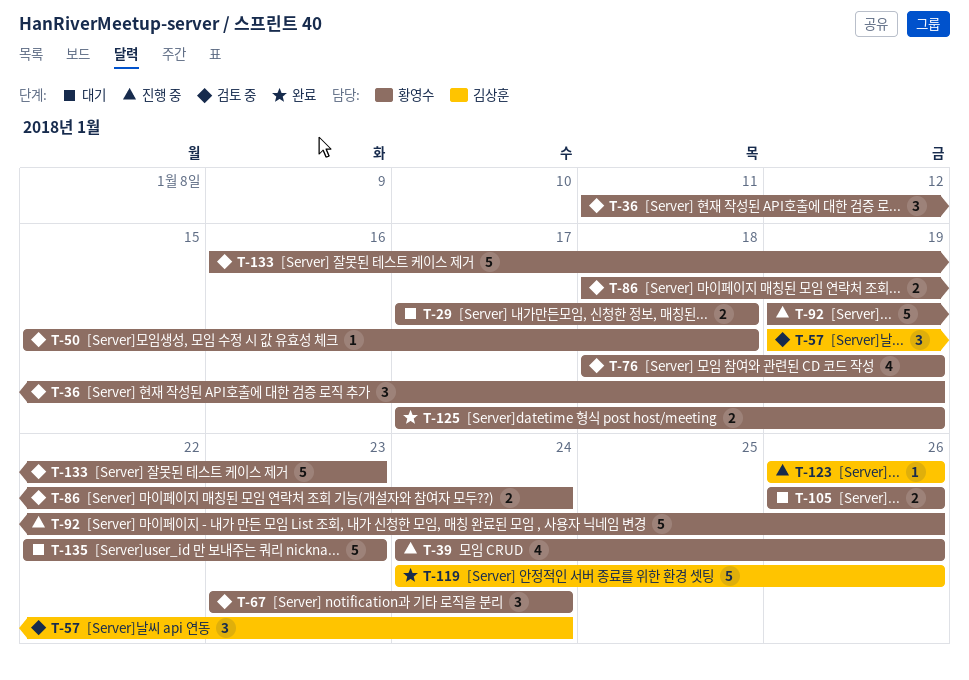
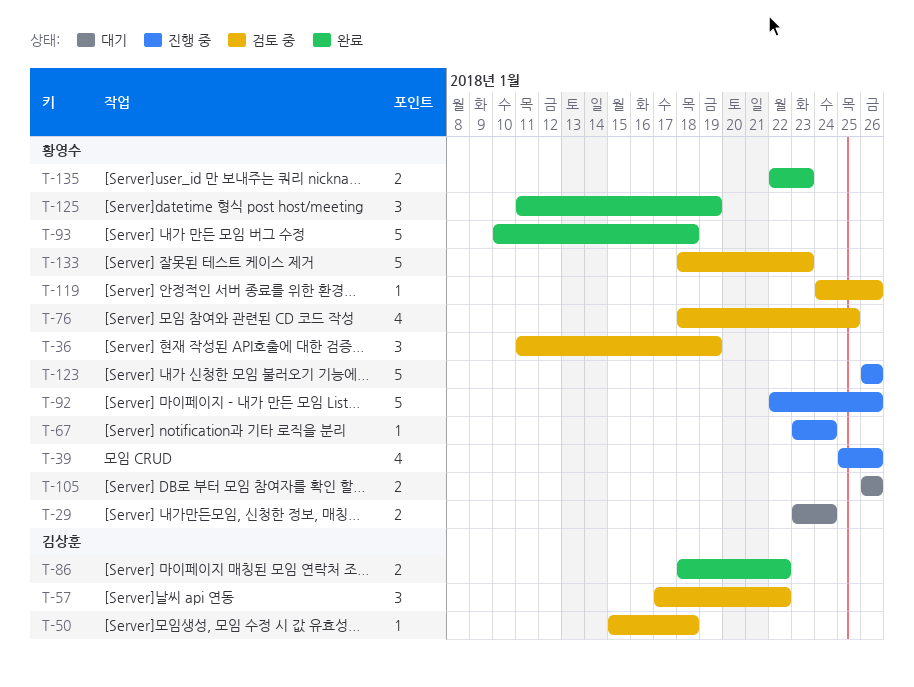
T-29, start: Jan 17 -> Jan 23
T-29, due: Jan 18 -> Jan 24
T-39, start: Jan 24 -> Jan 25
T-50, owner: 황영수 -> 김상훈
T-57, start: Jan 19 -> Jan 17
T-57, due: Jan 24 -> Jan 22
T-67, status: 검토 중 -> 진행 중
T-67, estimate: 3 -> 1
T-76, due: Jan 19 -> Jan 25
T-86, status: 검토 중 -> 완료
T-86, owner: 황영수 -> 김상훈
T-86, due: Jan 24 -> Jan 22
T-92, start: Jan 19 -> Jan 22
T-93: none -> present
T-119, status: 완료 -> 검토 중
T-119, owner: 김상훈 -> 황영수
T-119, estimate: 5 -> 1
T-123, owner: 김상훈 -> 황영수
T-123, estimate: 1 -> 5
T-125, estimate: 2 -> 3
T-125, start: Jan 17 -> Jan 11
T-133, start: Jan 16 -> Jan 18
T-135, status: 대기 -> 완료
T-135, estimate: 5 -> 2

